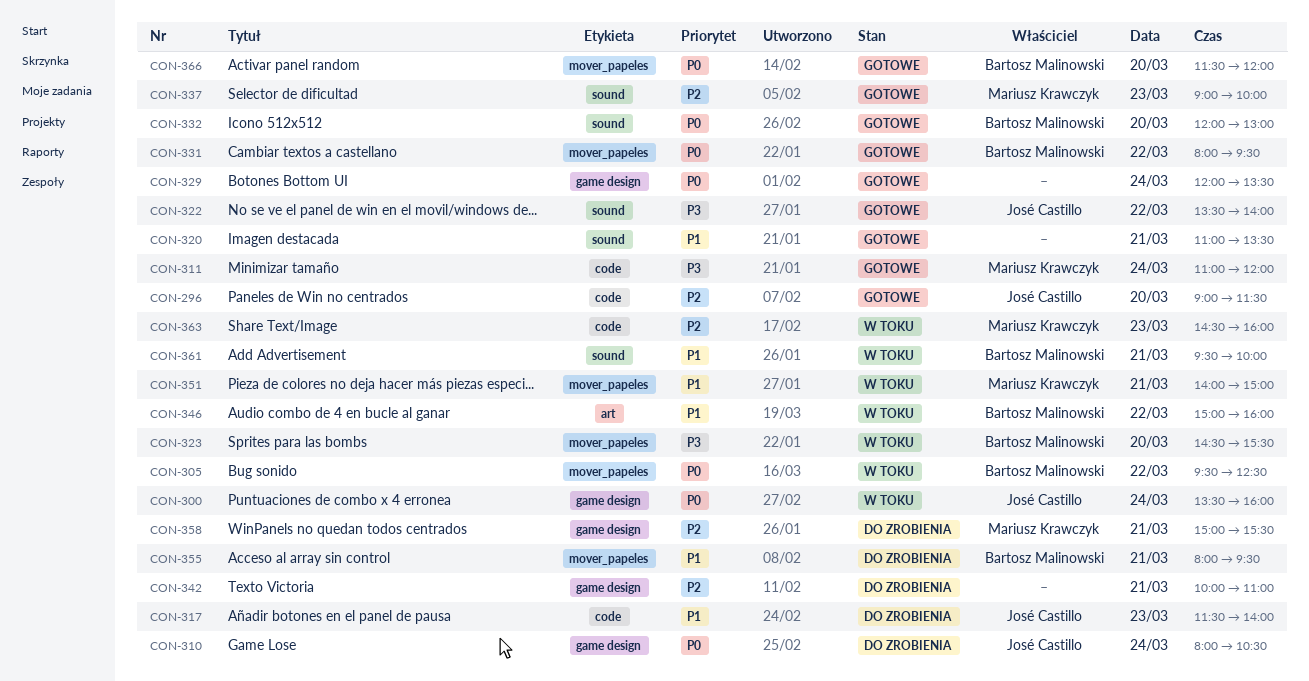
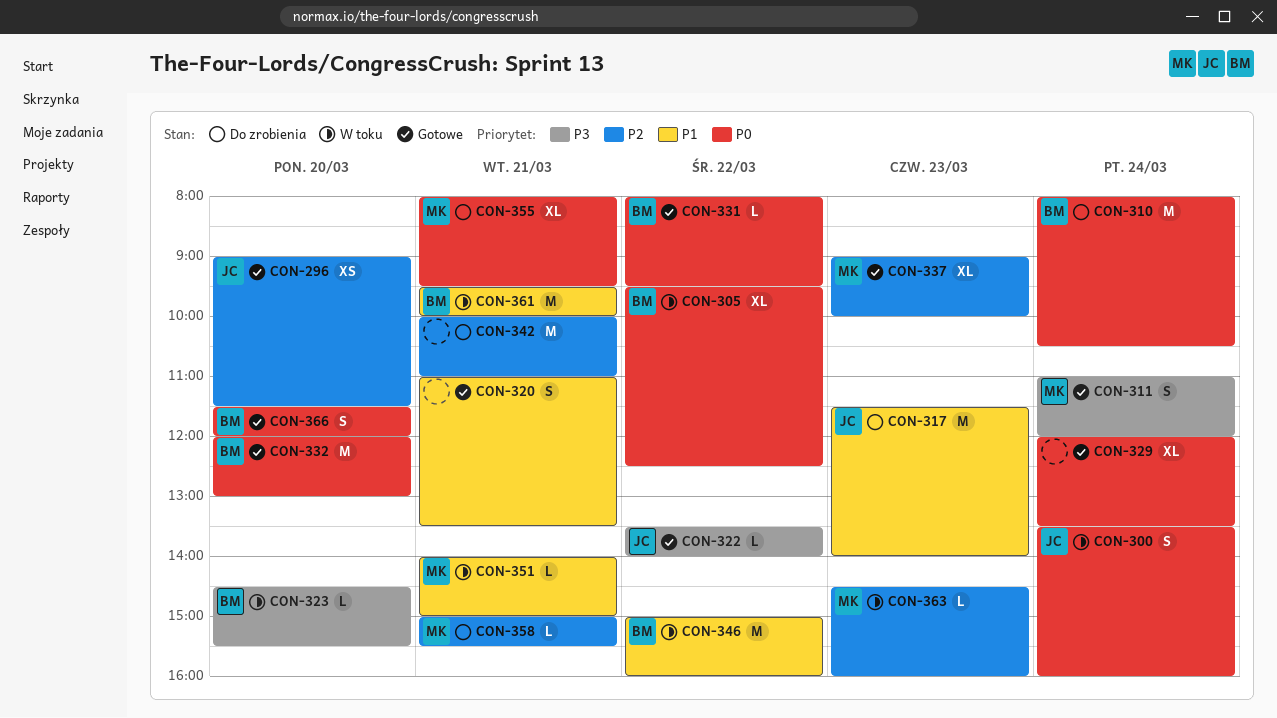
CON-310, owner: José Castillo -> Bartosz Malinowski
CON-355, owner: Bartosz Malinowski -> Mariusz Krawczyk
CON-355, priority: P1 -> P0

